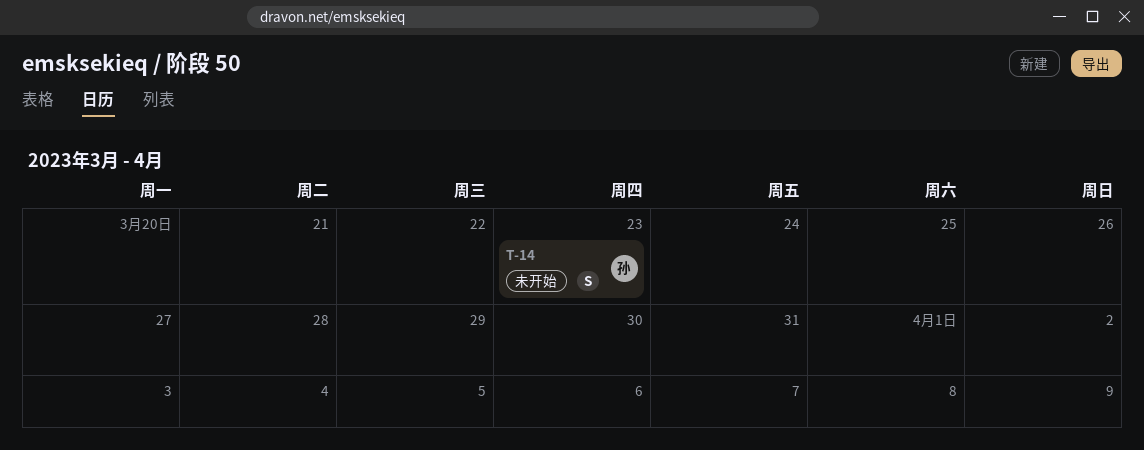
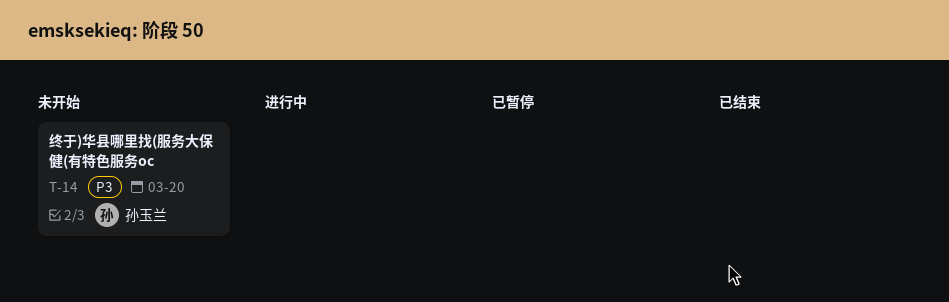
T-14, due: Mar 23 -> Mar 20

